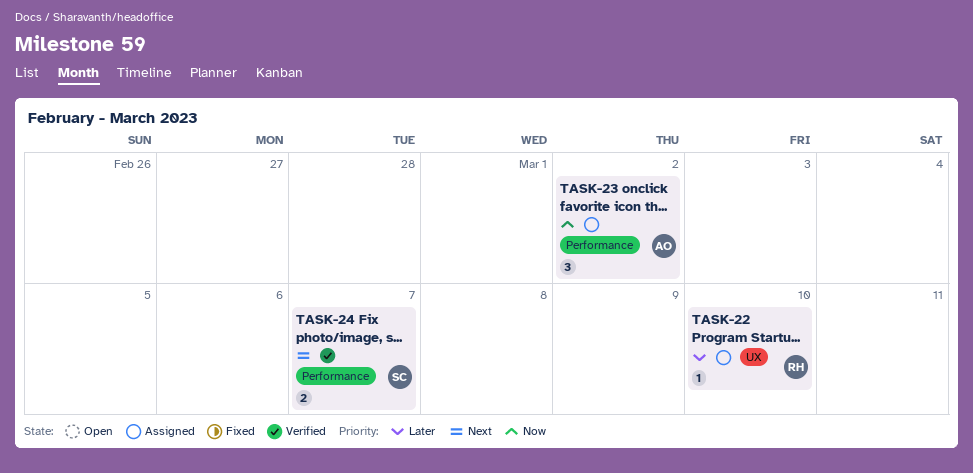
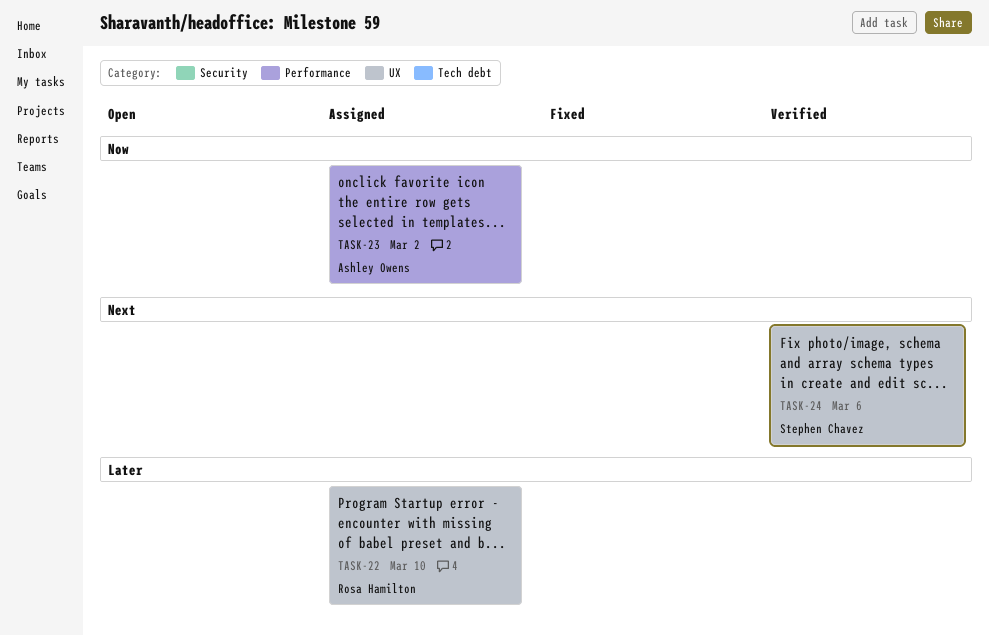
TASK-24, label: Performance -> UX
TASK-24, due: Mar 7 -> Mar 6

